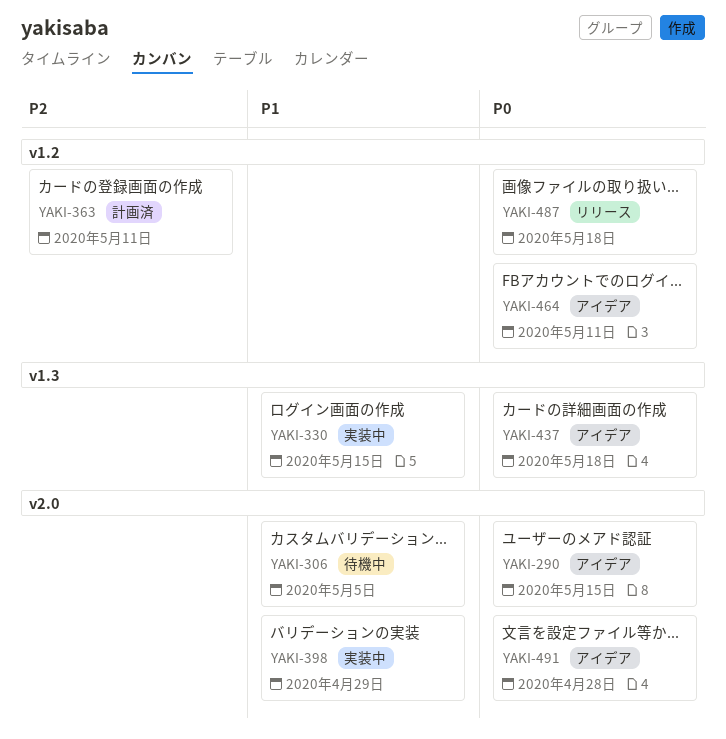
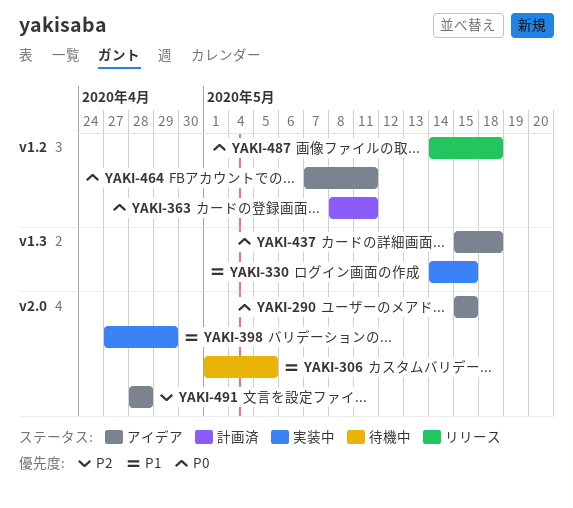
YAKI-363, priority: P2 -> P0
YAKI-491, priority: P0 -> P2

